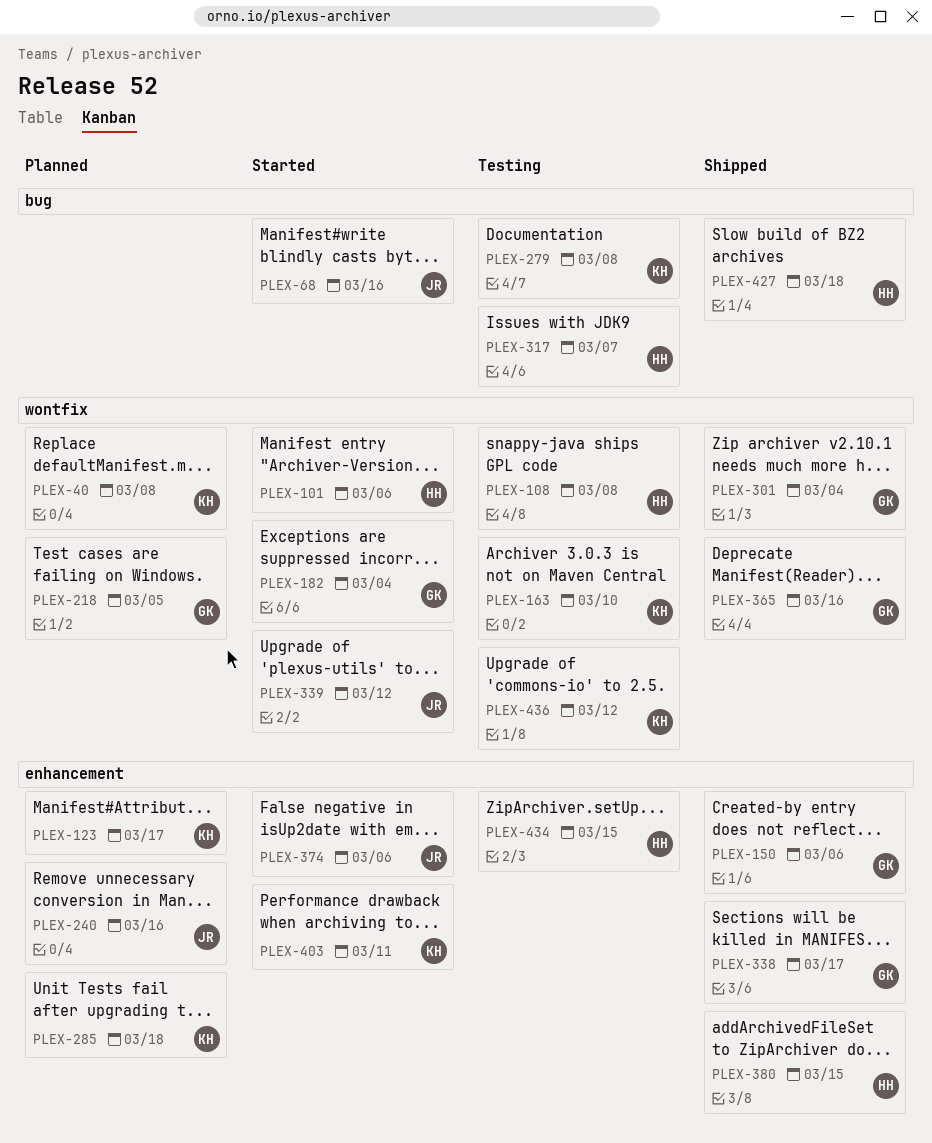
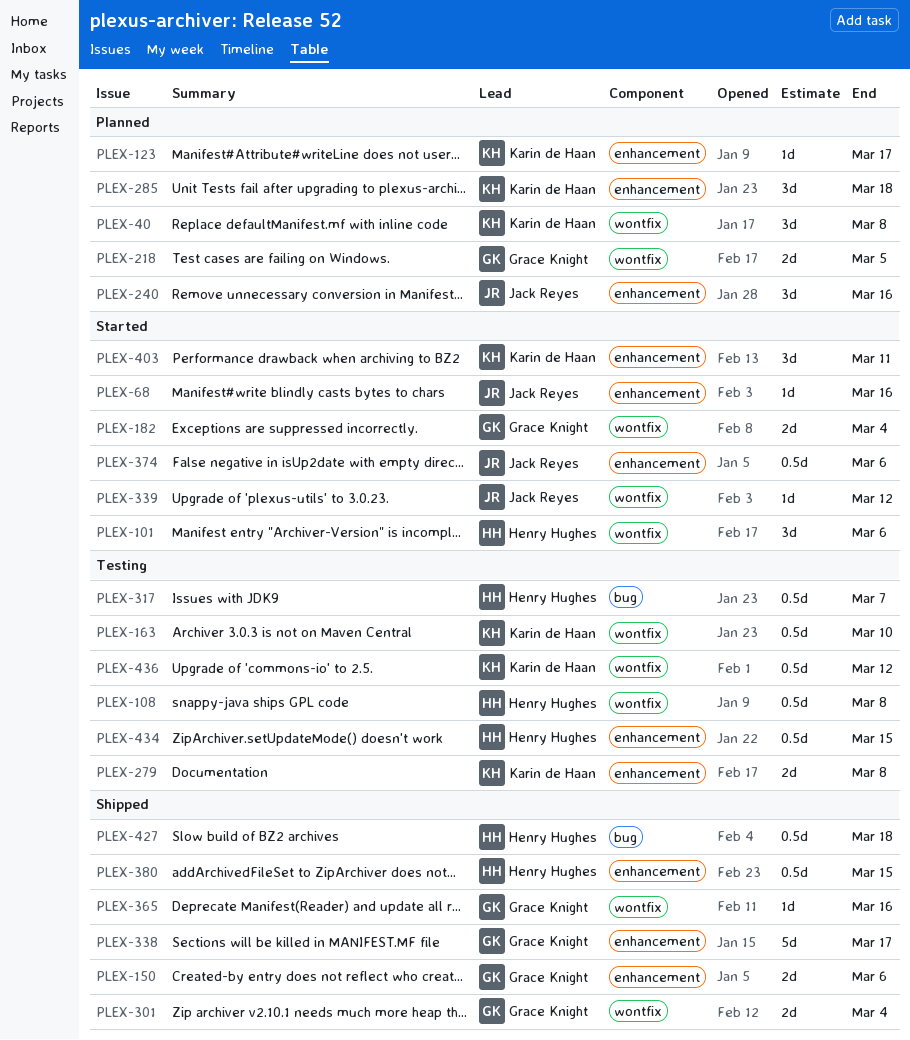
PLEX-68, label: bug -> enhancement
PLEX-279, label: bug -> enhancement

